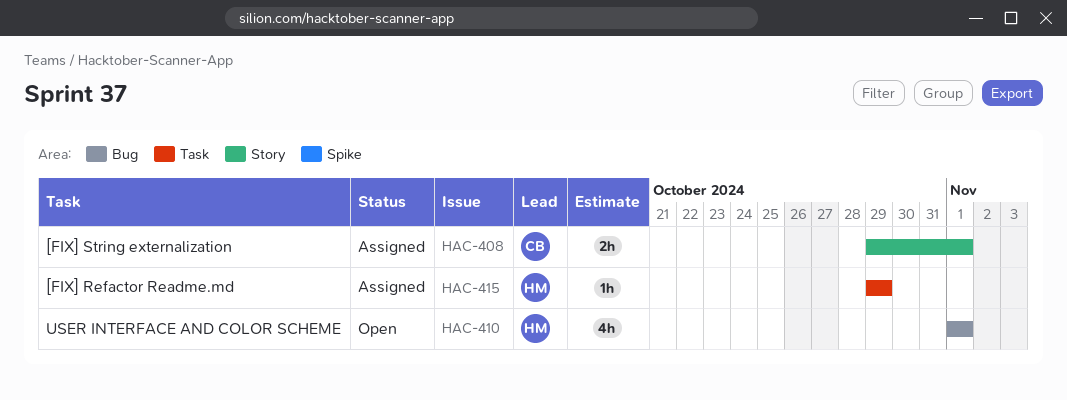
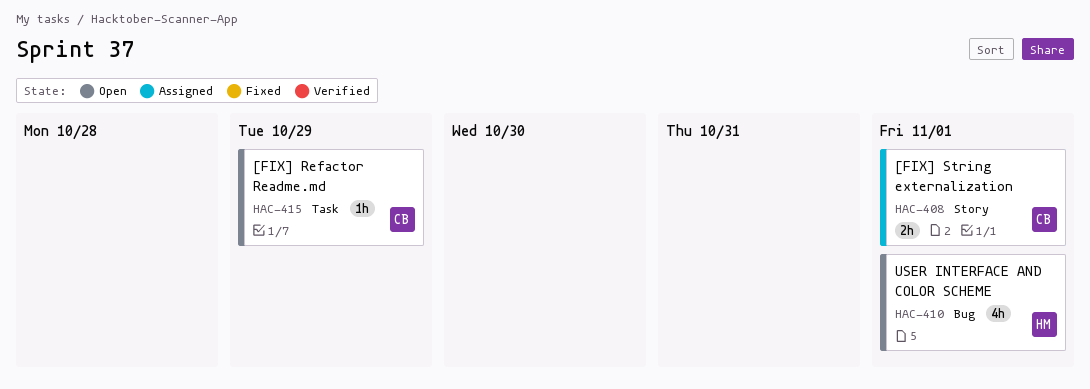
HAC-415, status: Assigned -> Open
HAC-415, owner: HM -> CB

